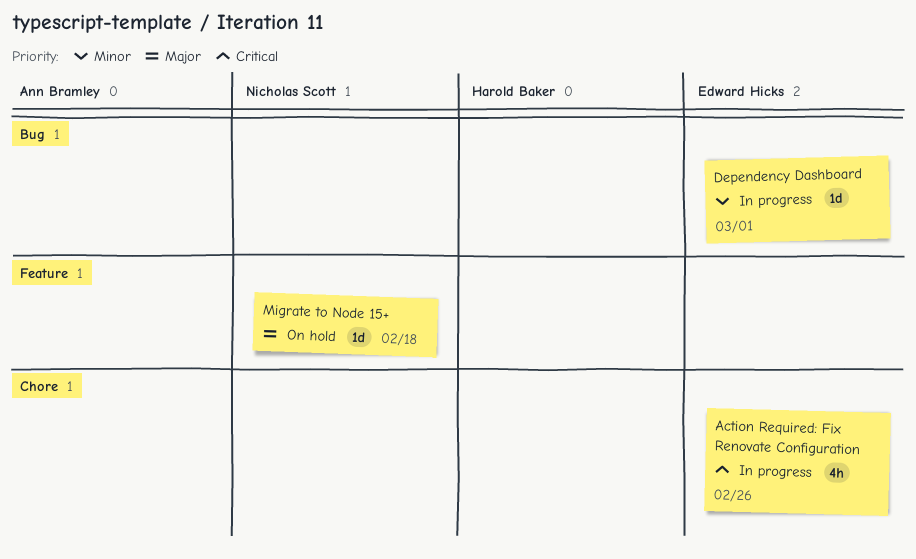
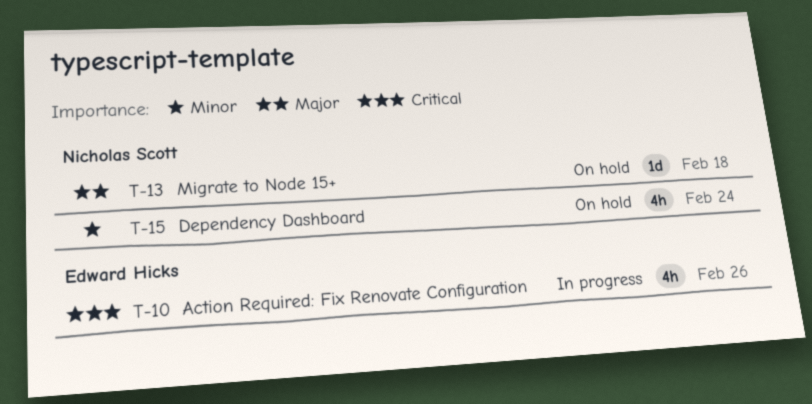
Dependency Dashboard, status: In progress -> On hold
Dependency Dashboard, owner: Edward Hicks -> Nicholas Scott
Dependency Dashboard, estimate: 1d -> 4h
Dependency Dashboard, due: Mar 1 -> Feb 24

